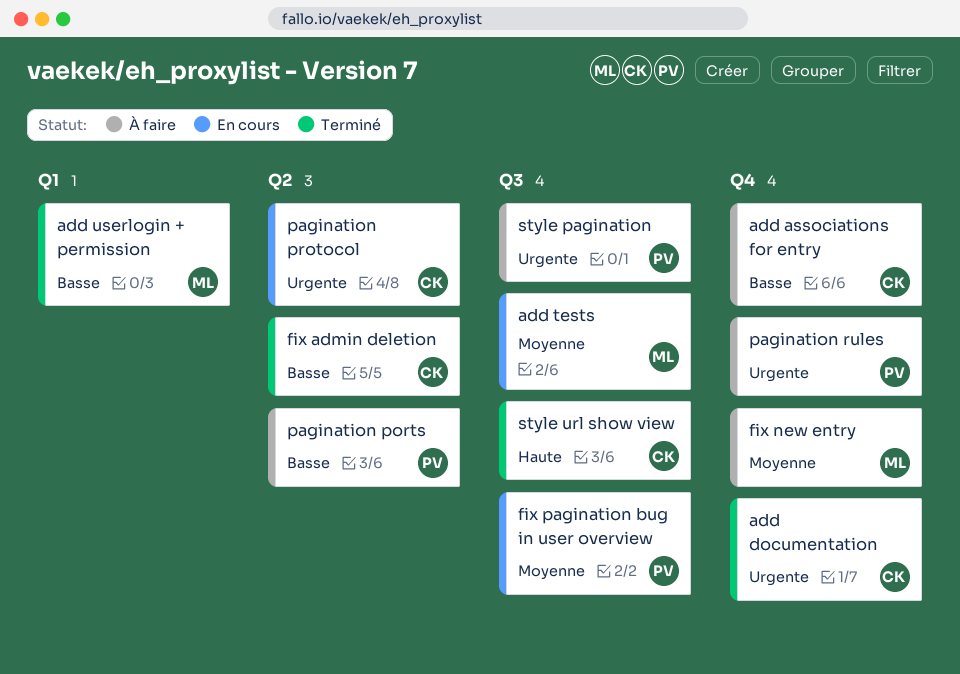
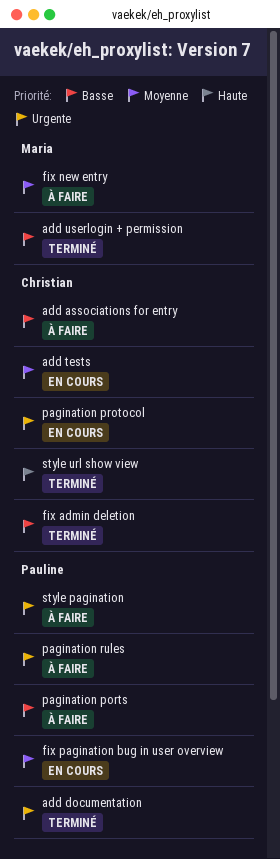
add documentation, owner: Christian -> Pauline
add tests, owner: Maria -> Christian

